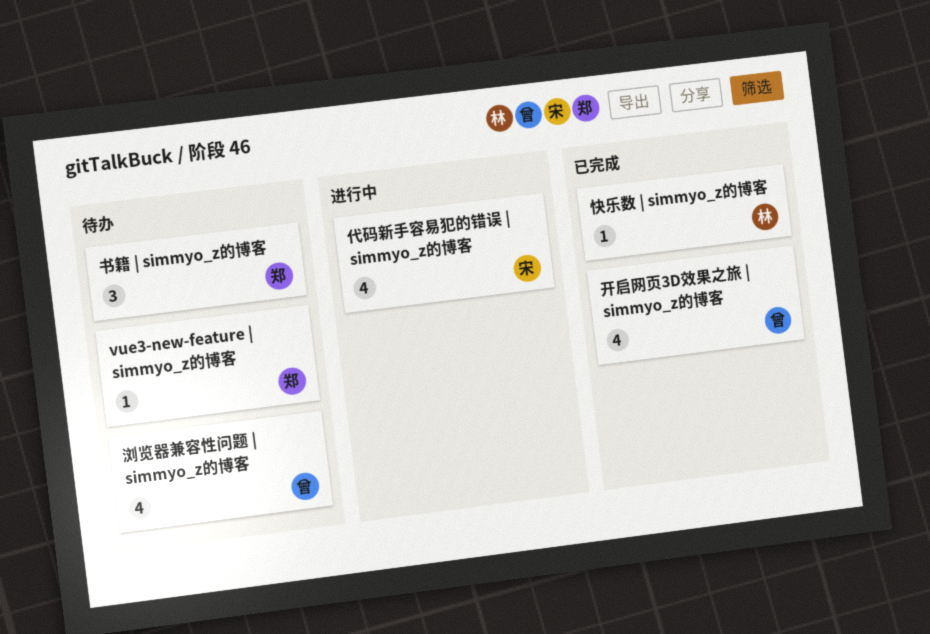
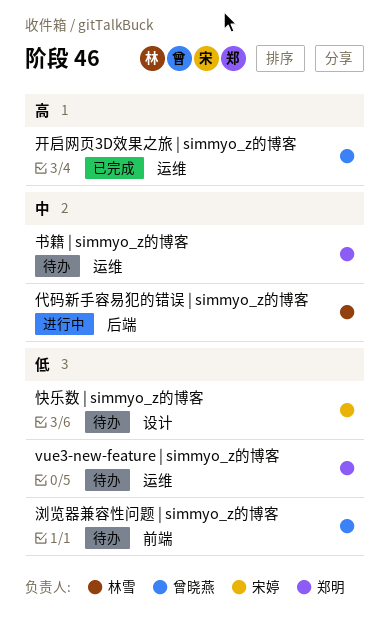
代码新手容易犯的错误 | simmyo_z的博客, owner: 宋婷 -> 林雪
快乐数 | simmyo_z的博客, status: 已完成 -> 待办
快乐数 | simmyo_z的博客, owner: 林雪 -> 宋婷

